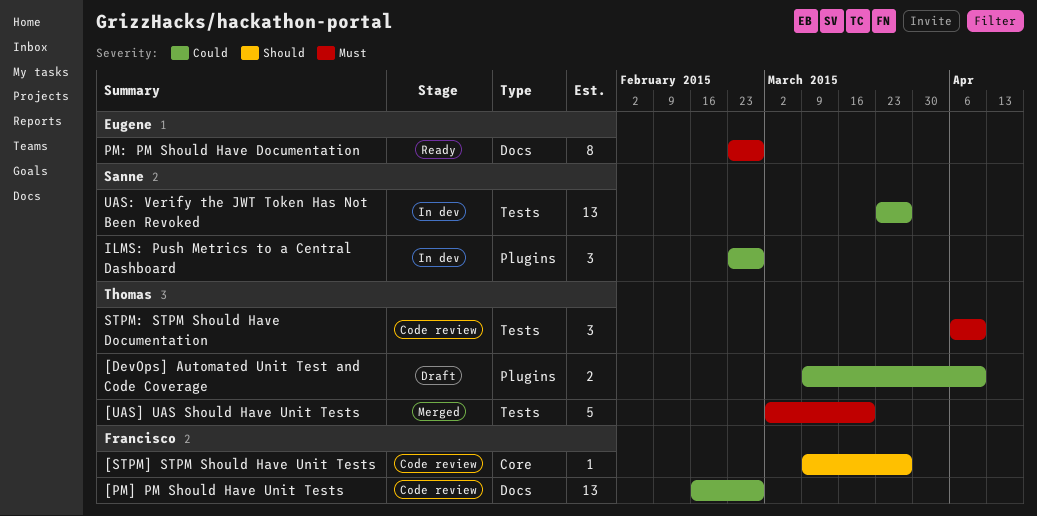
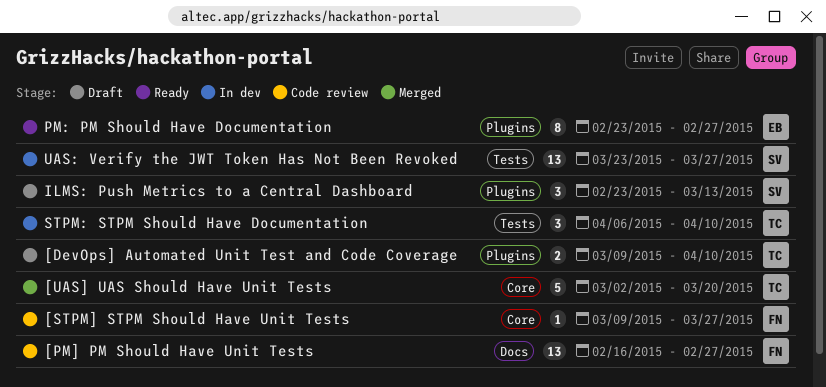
[UAS] UAS Should Have Unit Tests, label: Tests -> Core
ILMS: Push Metrics to a Central Dashboard, status: In dev -> Draft
ILMS: Push Metrics to a Central Dashboard, due: Feb 27 -> Mar 13
PM: PM Should Have Documentation, label: Docs -> Plugins
STPM: STPM Should Have Documentation, status: Code review -> In dev

